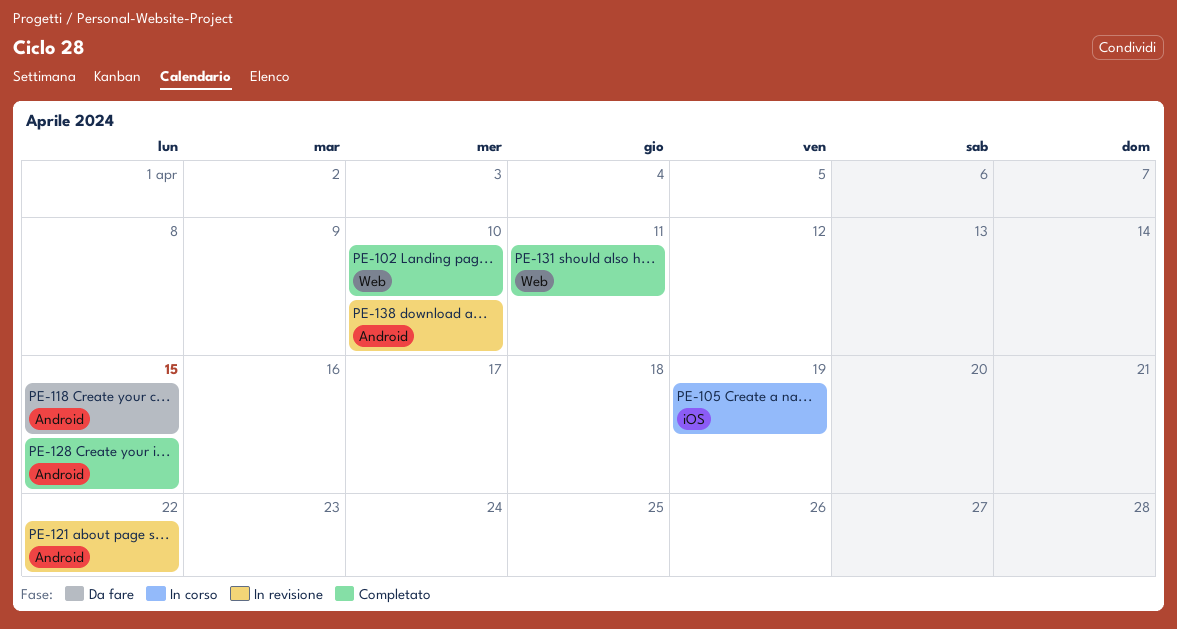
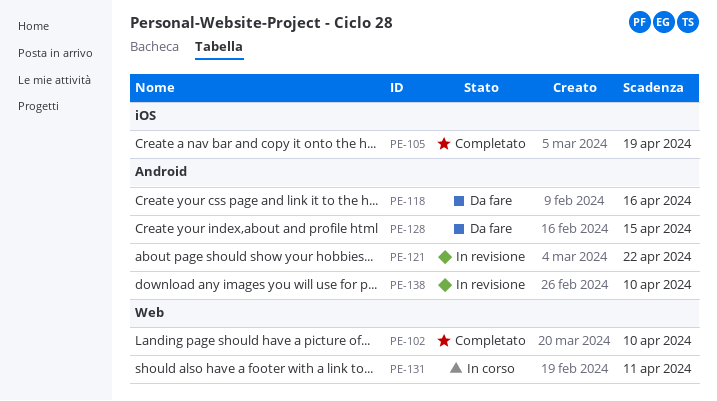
PE-105, status: In corso -> Completato
PE-118, due: Apr 15 -> Apr 16
PE-128, status: Completato -> Da fare
PE-131, status: Completato -> In corso

